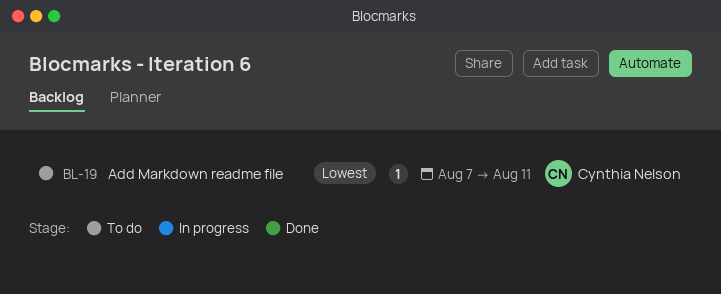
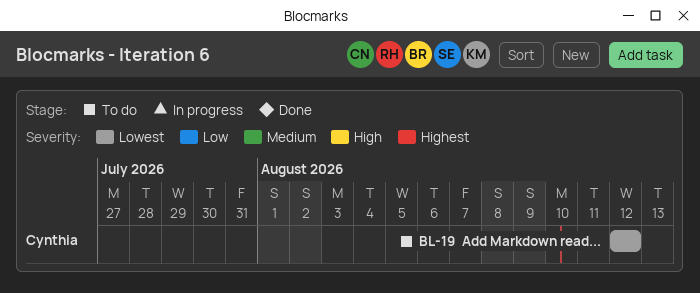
BL-19, start: Aug 7 -> Aug 12
BL-19, due: Aug 11 -> Aug 12

